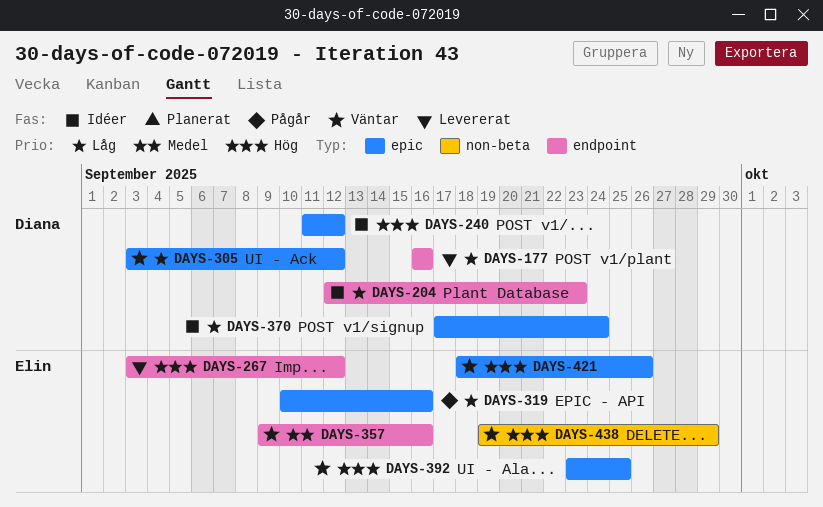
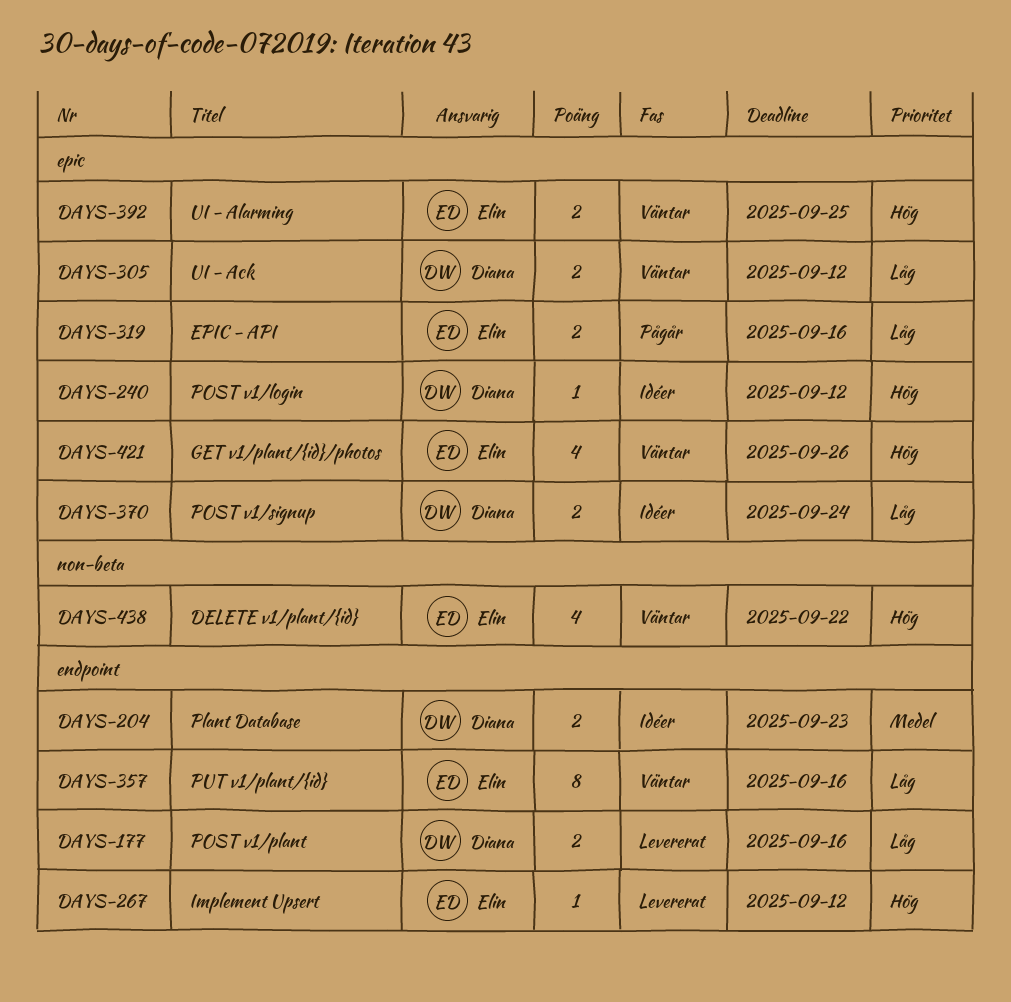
DAYS-204, priority: Låg -> Medel
DAYS-357, priority: Medel -> Låg
DAYS-438, due: Sep 29 -> Sep 22

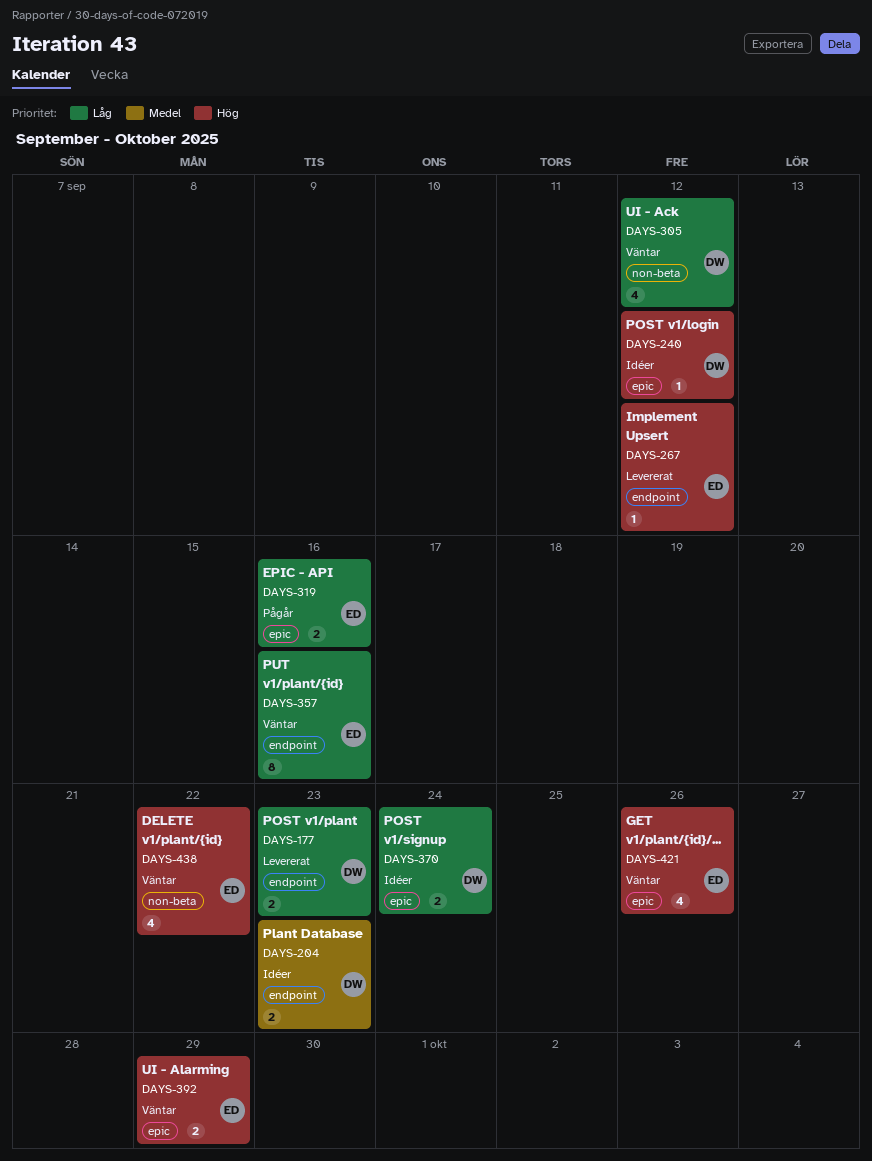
DAYS-177, due: Sep 16 -> Sep 23
DAYS-305, label: epic -> non-beta
DAYS-305, estimate: 2 -> 4
DAYS-392, due: Sep 25 -> Sep 29

